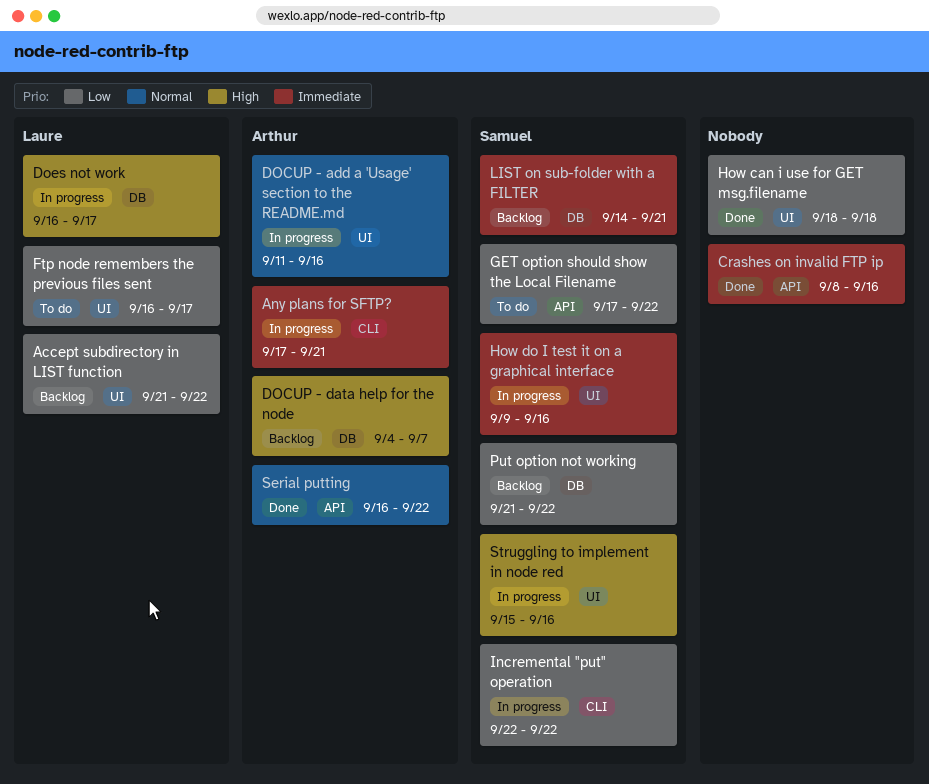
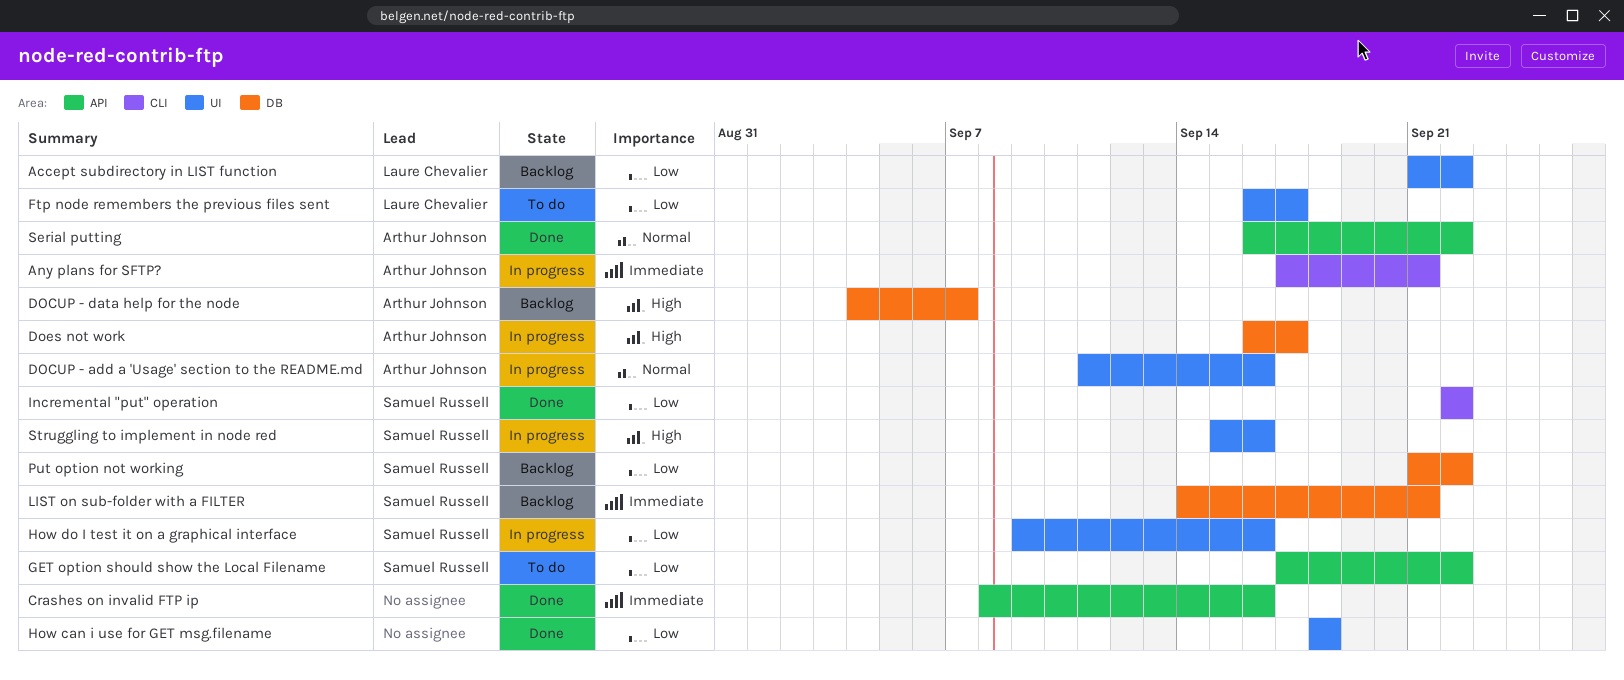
Does not work, owner: Laure Chevalier -> Arthur Johnson
How do I test it on a graphical interface, priority: Immediate -> Low
Incremental "put" operation, status: In progress -> Done

